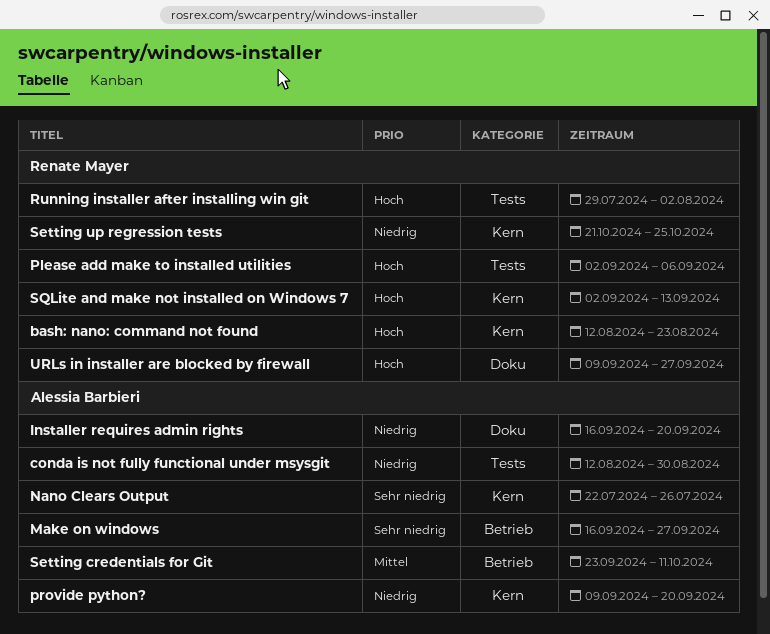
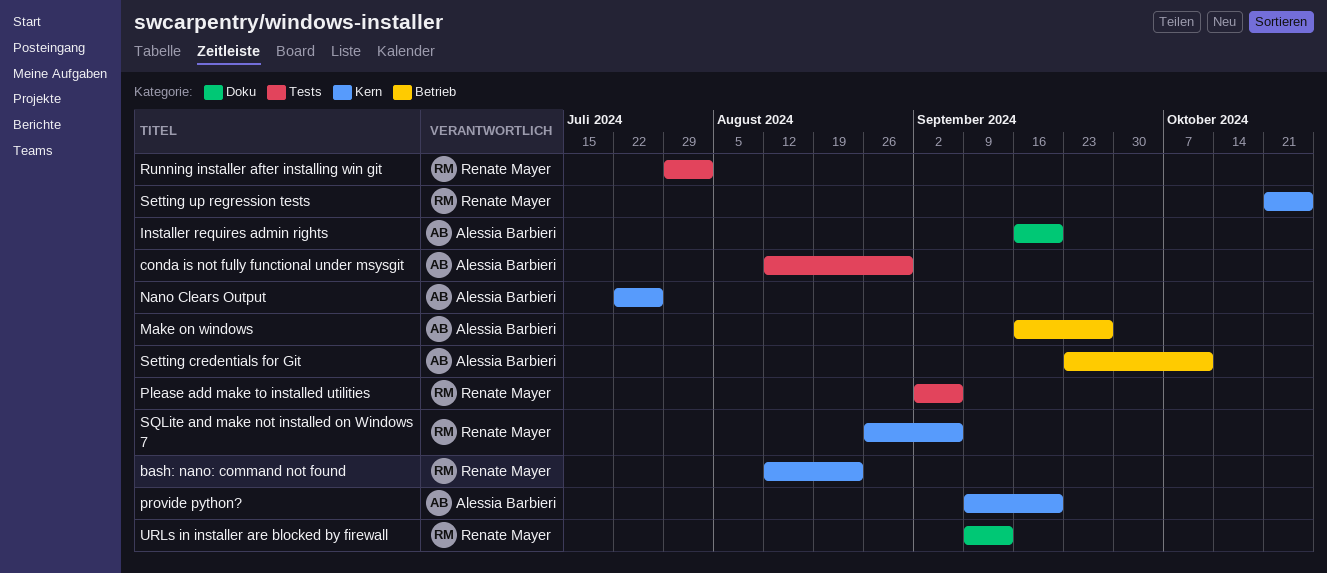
SQLite and make not installed on Windows 7, start: Sep 2 -> Aug 26
SQLite and make not installed on Windows 7, due: Sep 13 -> Sep 6
URLs in installer are blocked by firewall, due: Sep 27 -> Sep 13

